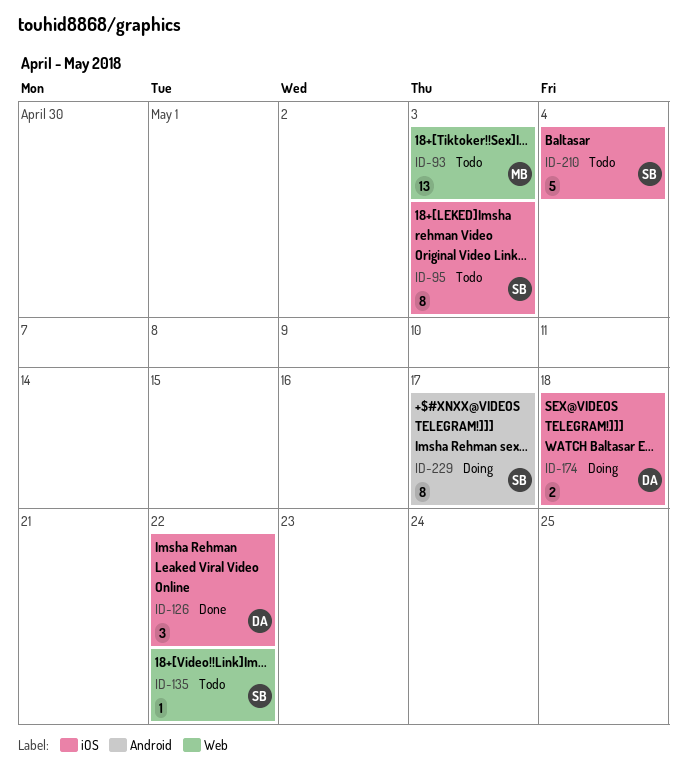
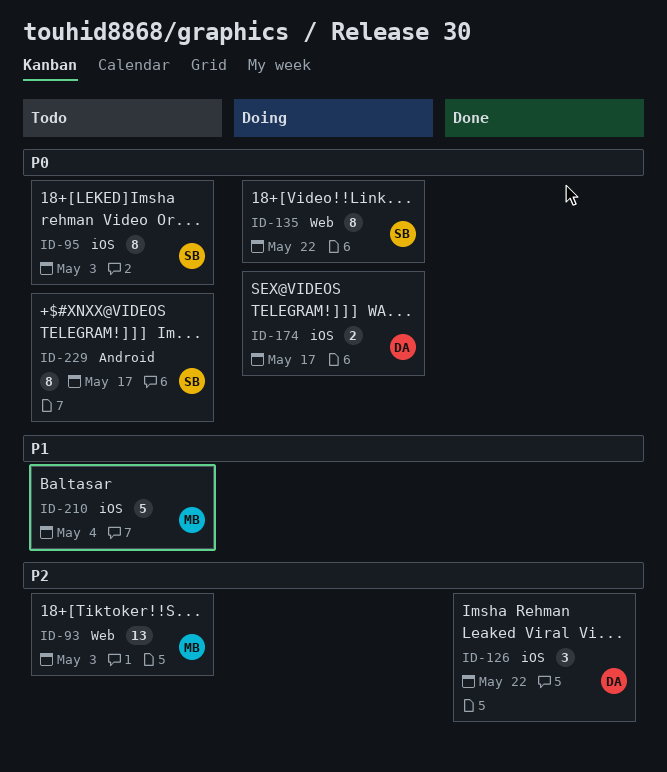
ID-135, status: Todo -> Doing
ID-135, estimate: 1 -> 8
ID-174, due: May 18 -> May 17
ID-210, owner: SB -> MB
ID-229, status: Doing -> Todo

